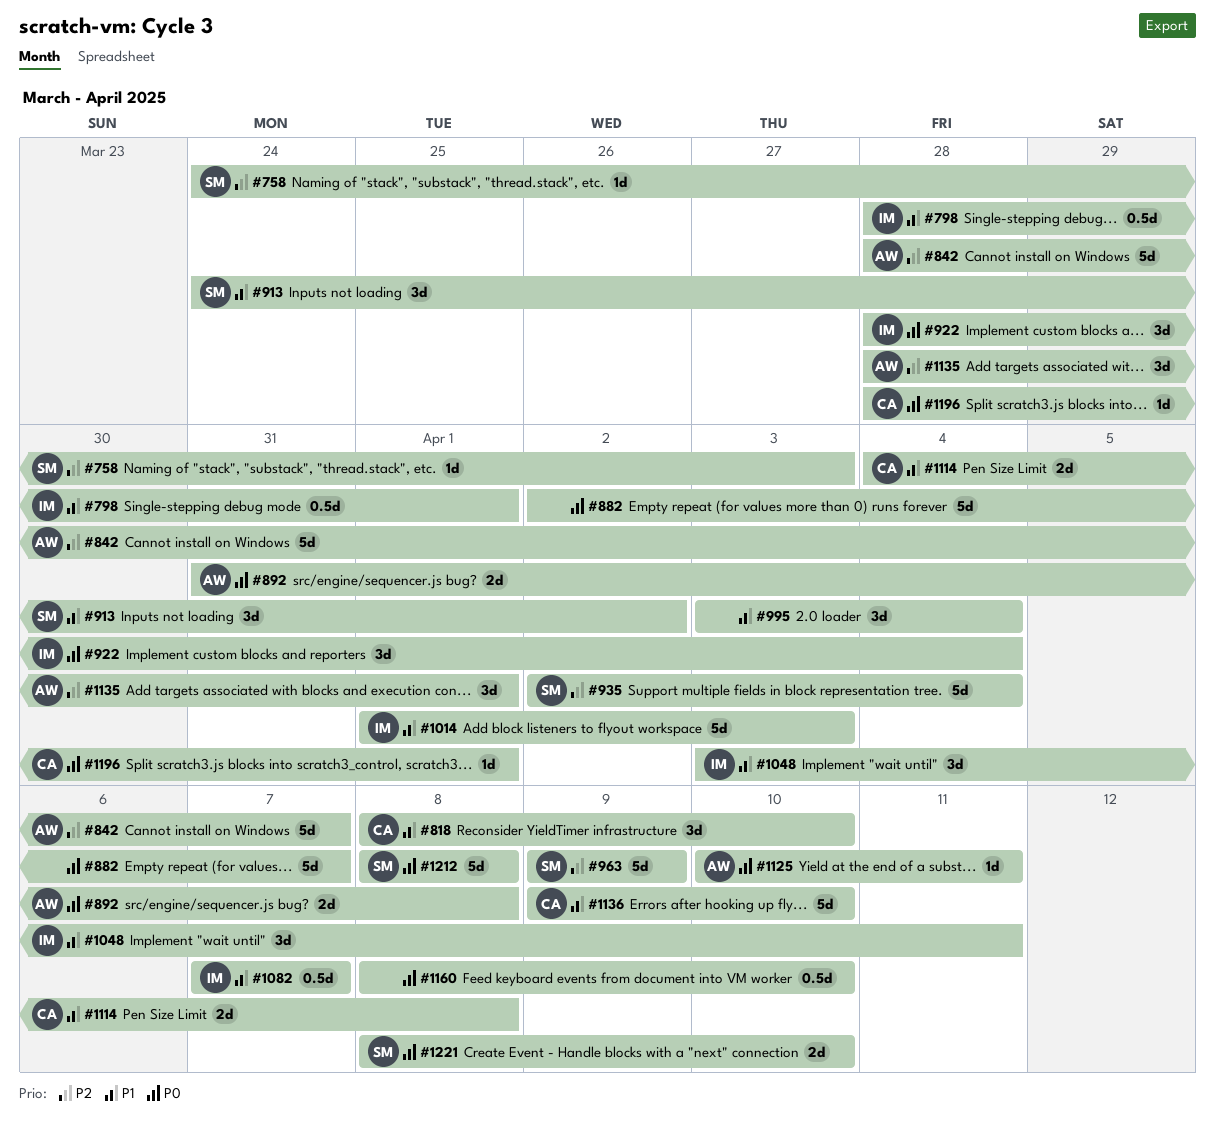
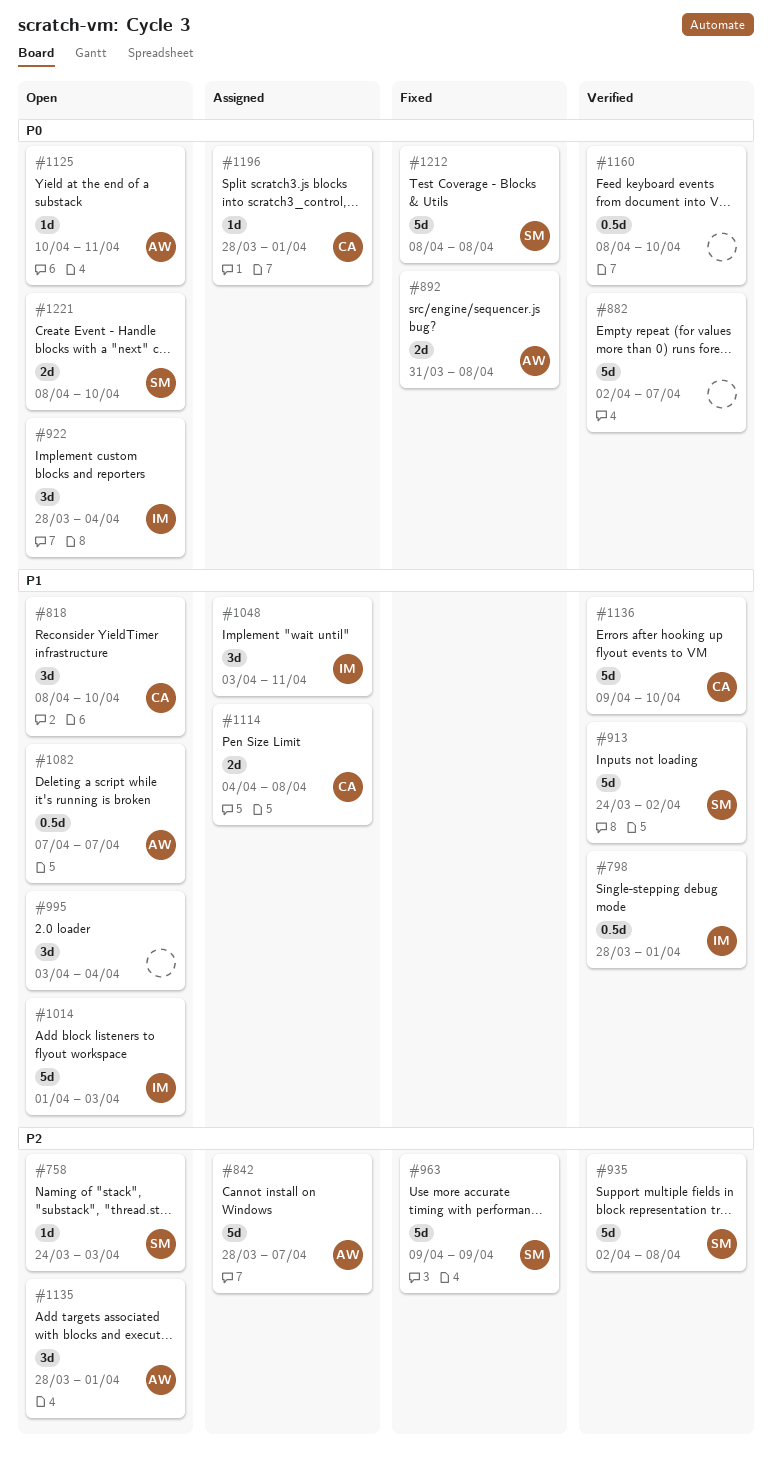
#913, estimate: 3d -> 5d
#935, due: Apr 4 -> Apr 8
#1082, owner: IM -> AW

